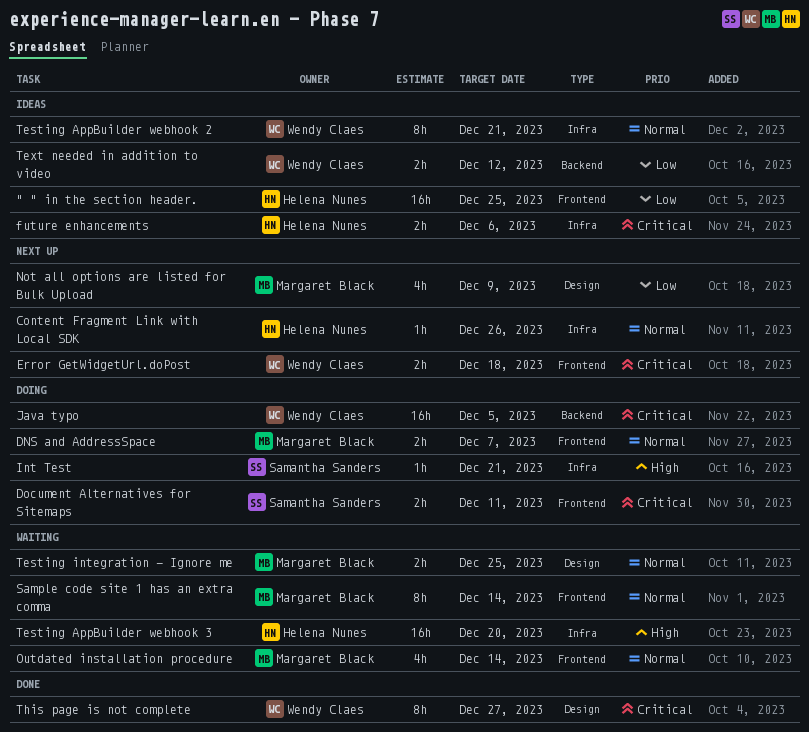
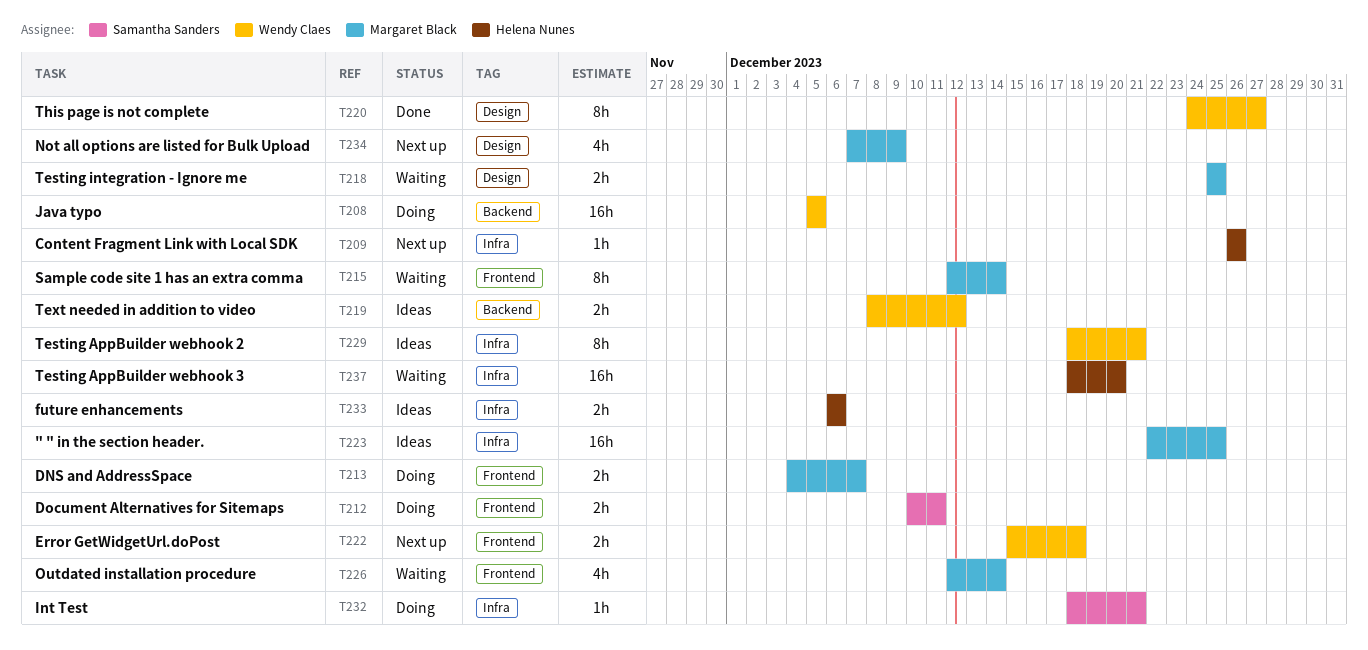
" " in the section header., owner: Helena Nunes -> Margaret Black
" " in the section header., label: Frontend -> Infra

